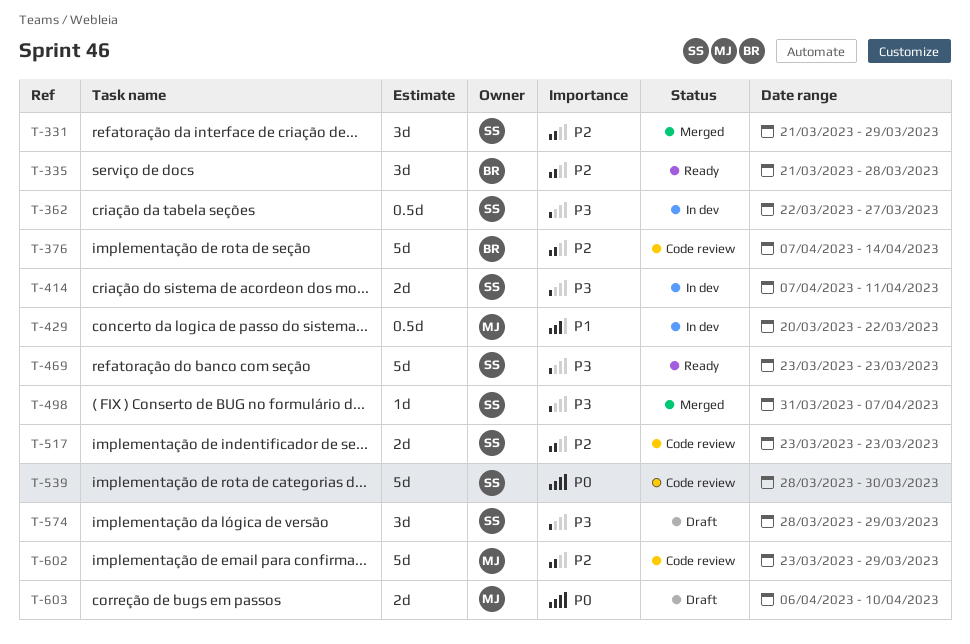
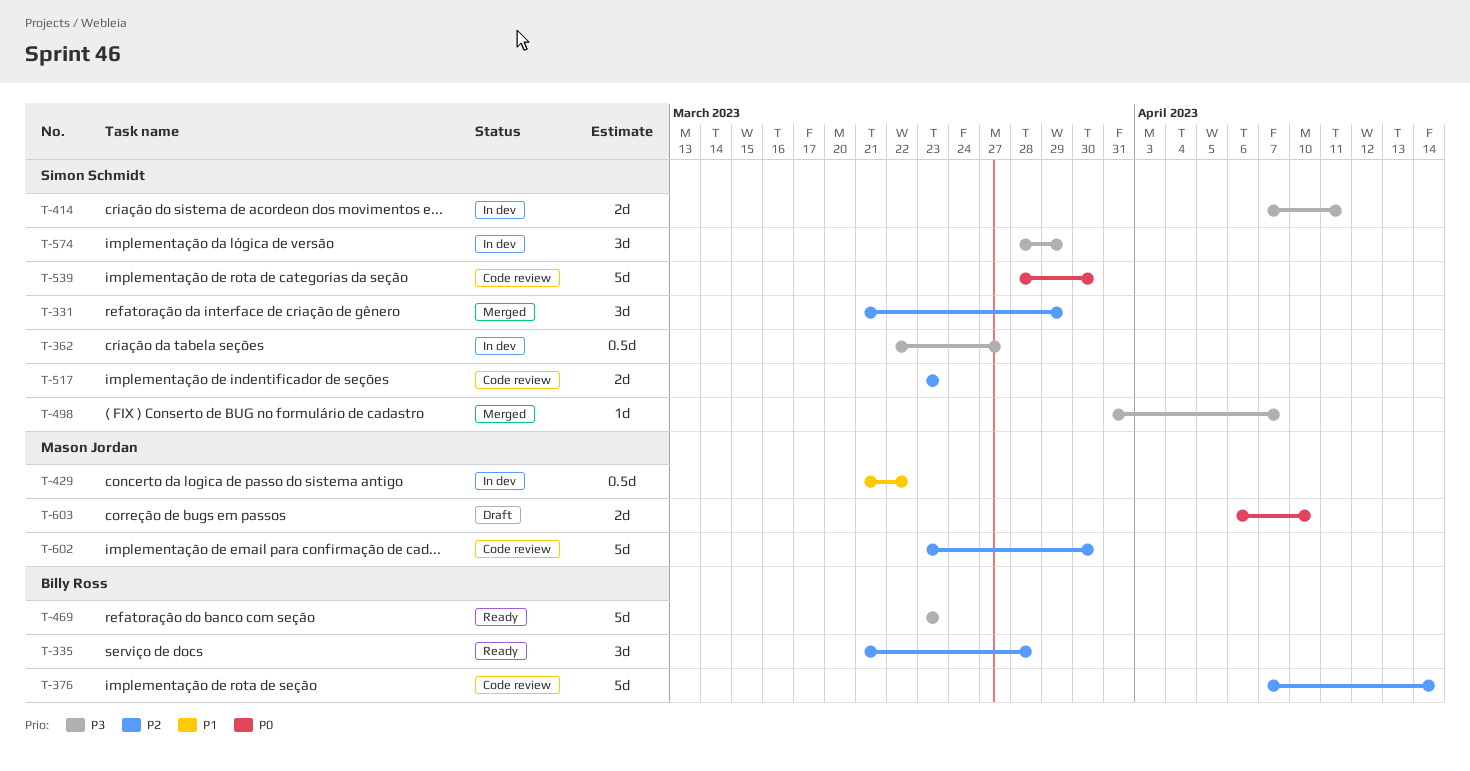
T-429, start: Mar 20 -> Mar 21
T-469, owner: Simon Schmidt -> Billy Ross
T-574, status: Draft -> In dev
T-602, due: Mar 29 -> Mar 30

